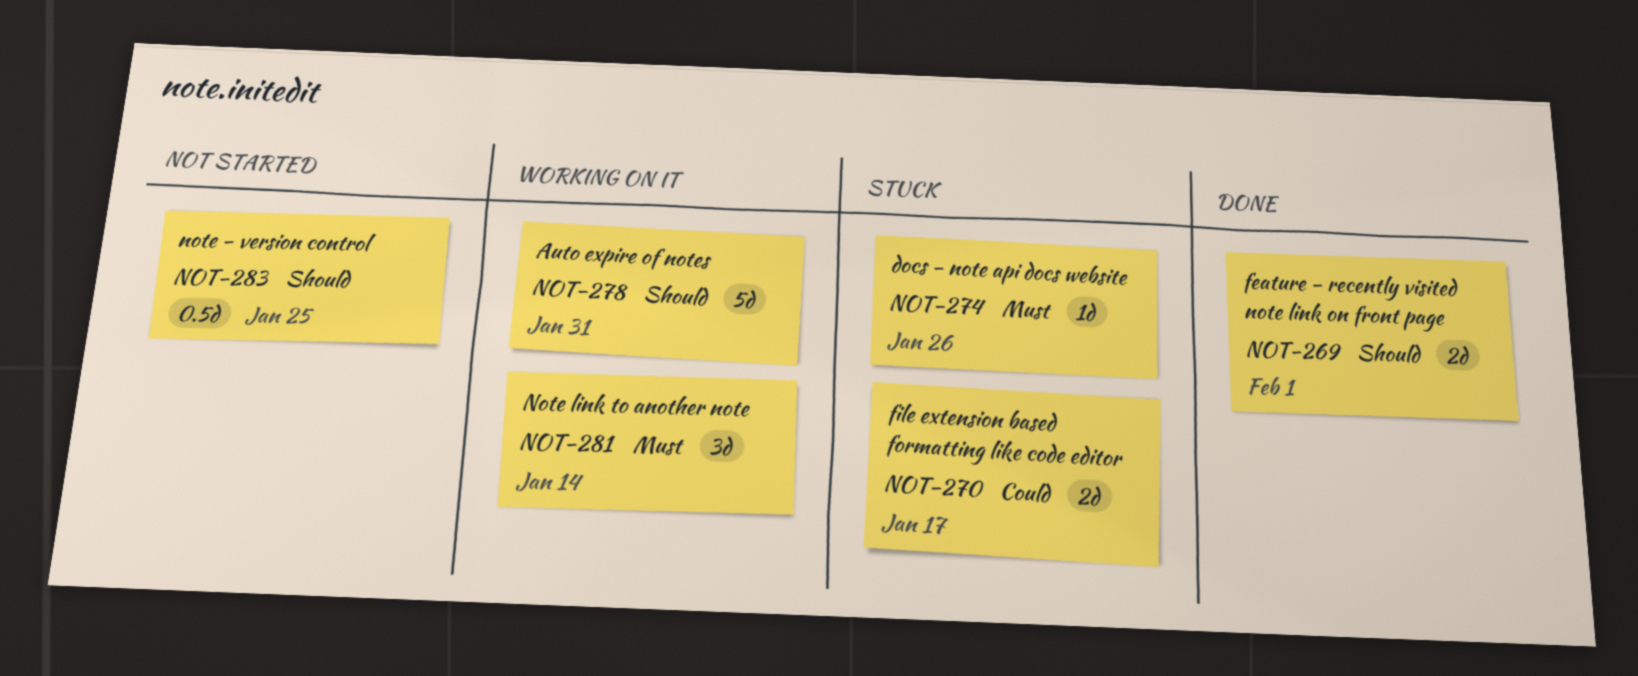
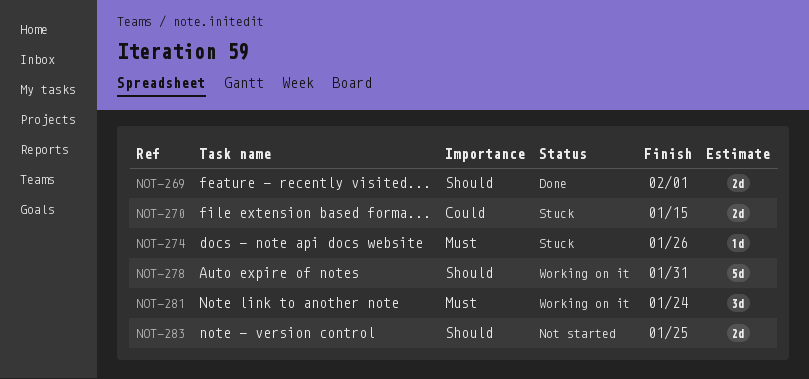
NOT-270, due: Jan 17 -> Jan 15
NOT-281, due: Jan 14 -> Jan 24
NOT-283, estimate: 0.5d -> 2d

